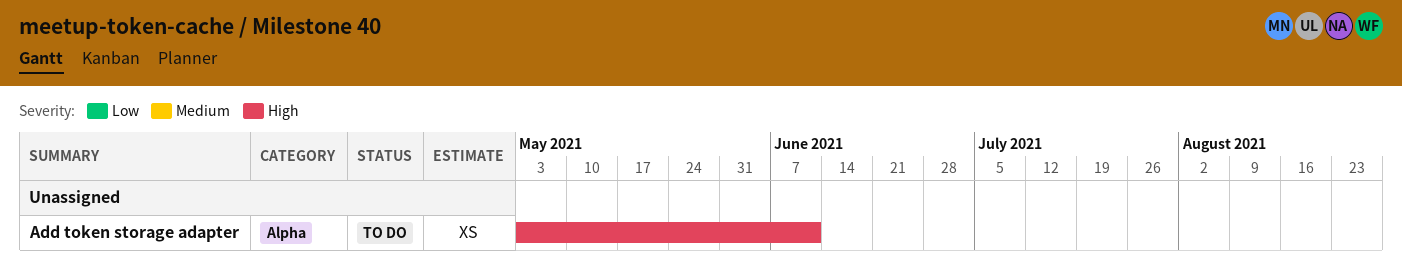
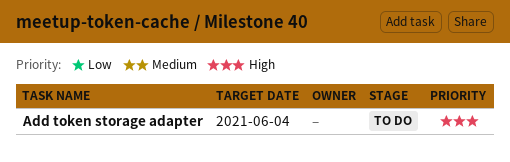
Add token storage adapter, due: Jun 11 -> Jun 4

